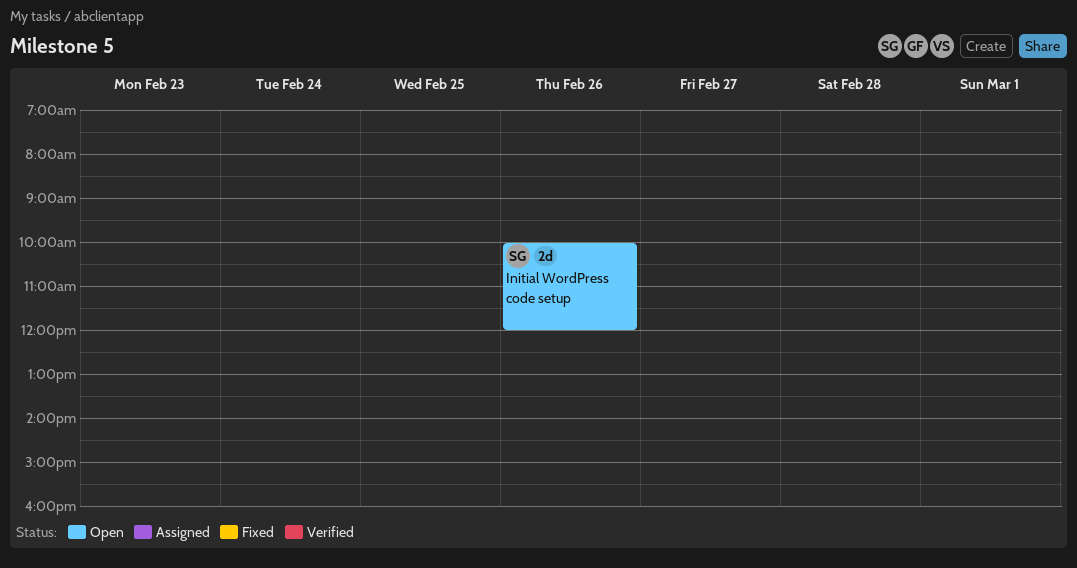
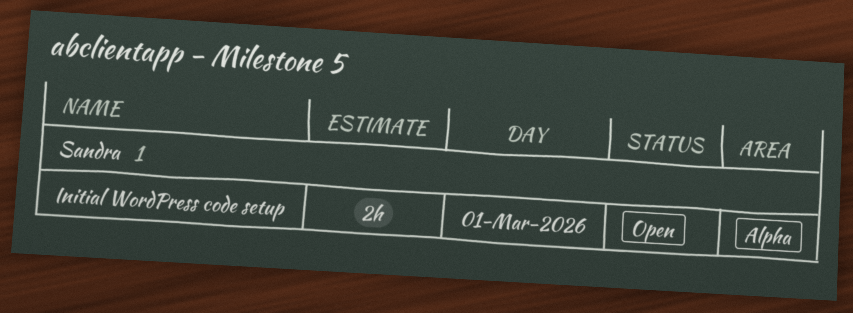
Initial WordPress code setup, estimate: 2d -> 2h
Initial WordPress code setup, day: Feb 26 -> Mar 1

